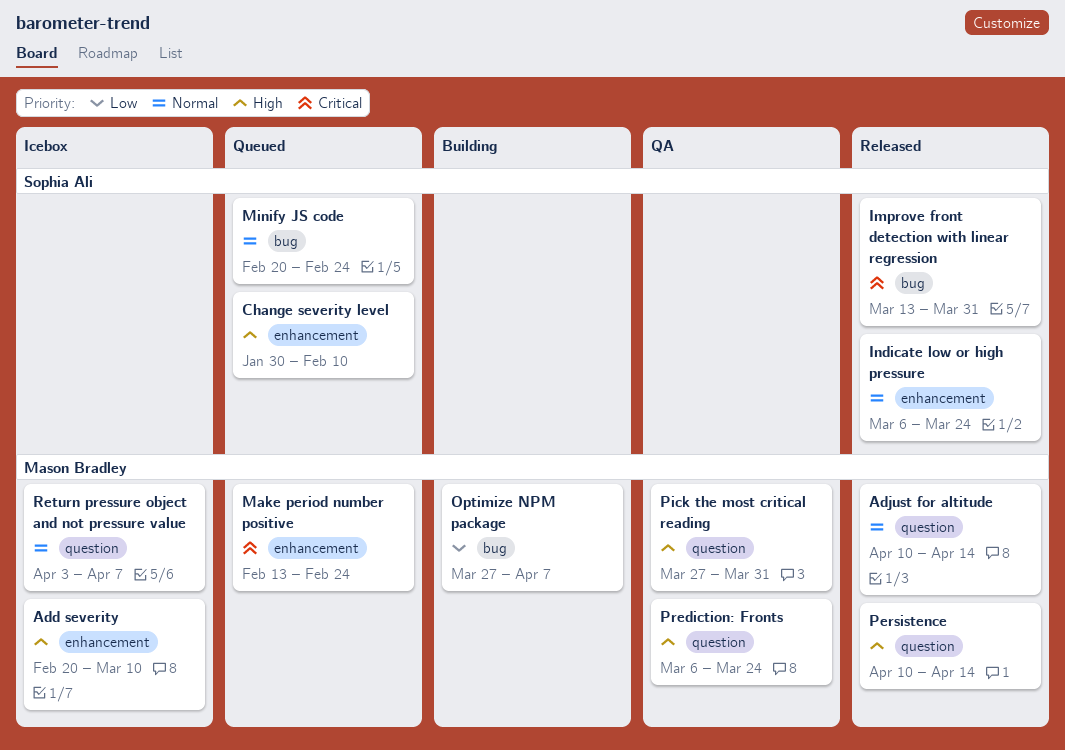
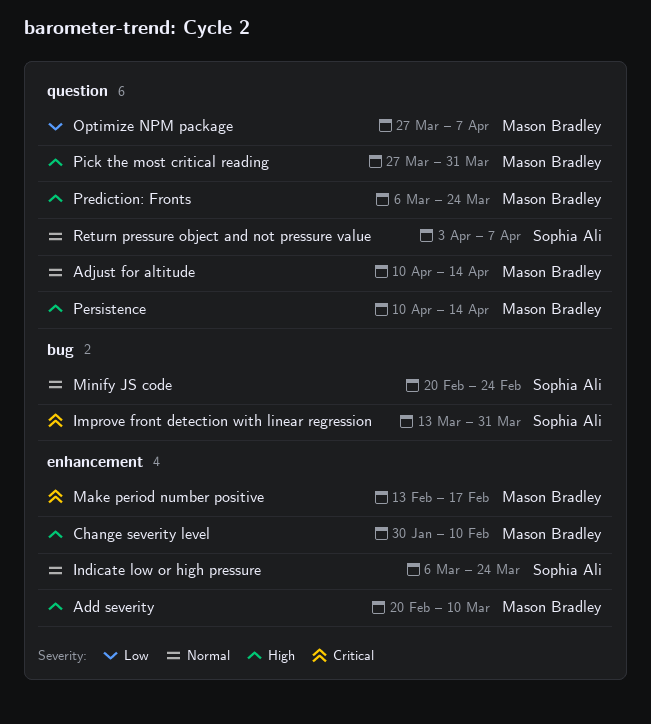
Change severity level, owner: Sophia Ali -> Mason Bradley
Make period number positive, due: Feb 24 -> Feb 17
Optimize NPM package, label: bug -> question
Return pressure object and not pressure value, owner: Mason Bradley -> Sophia Ali

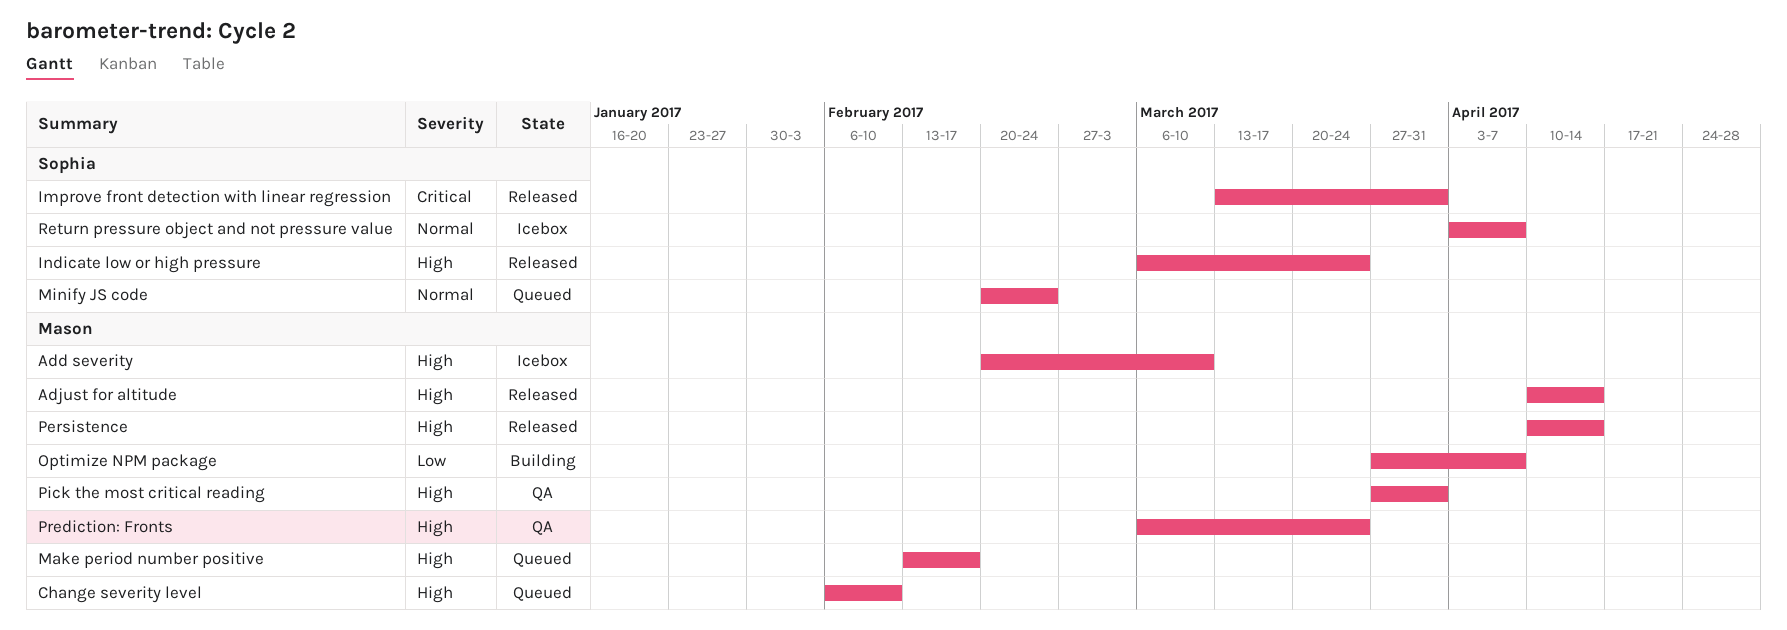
Adjust for altitude, priority: Normal -> High
Change severity level, start: Jan 30 -> Feb 6
Indicate low or high pressure, priority: Normal -> High
Make period number positive, priority: Critical -> High

